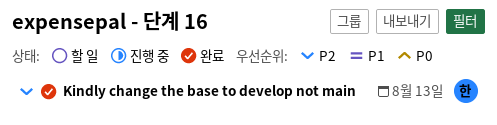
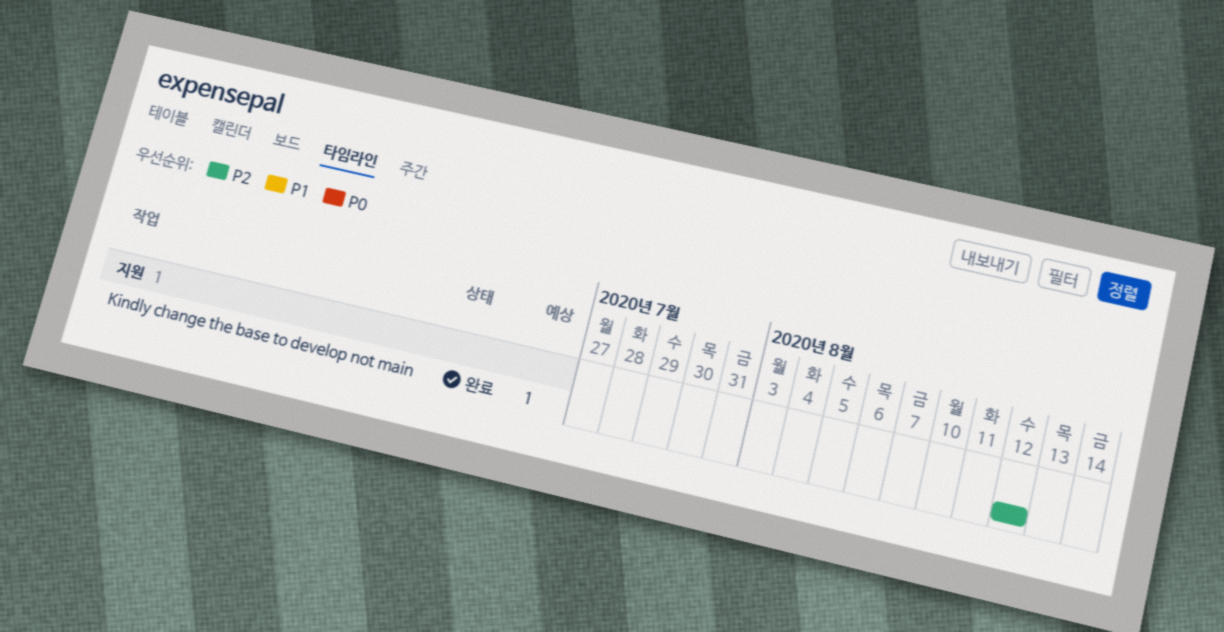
Kindly change the base to develop not main, due: Aug 13 -> Aug 12

